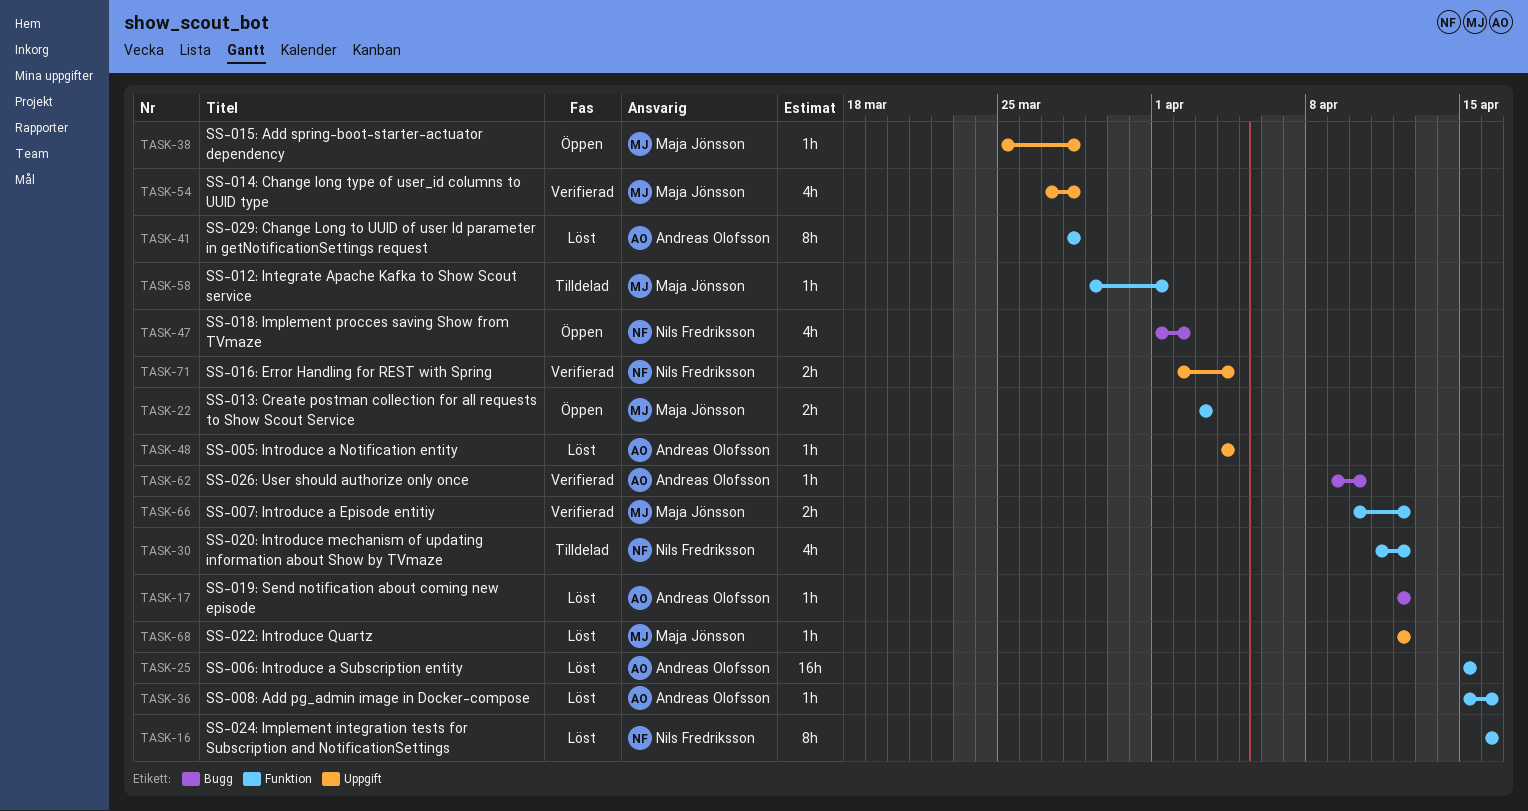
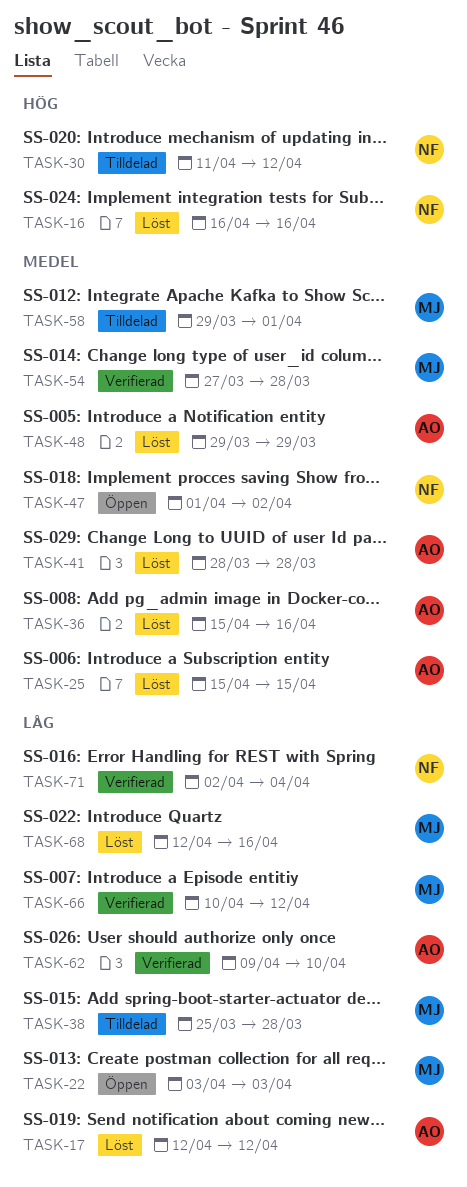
TASK-38, status: Öppen -> Tilldelad
TASK-48, start: Apr 4 -> Mar 29
TASK-48, due: Apr 4 -> Mar 29
TASK-68, due: Apr 12 -> Apr 16

